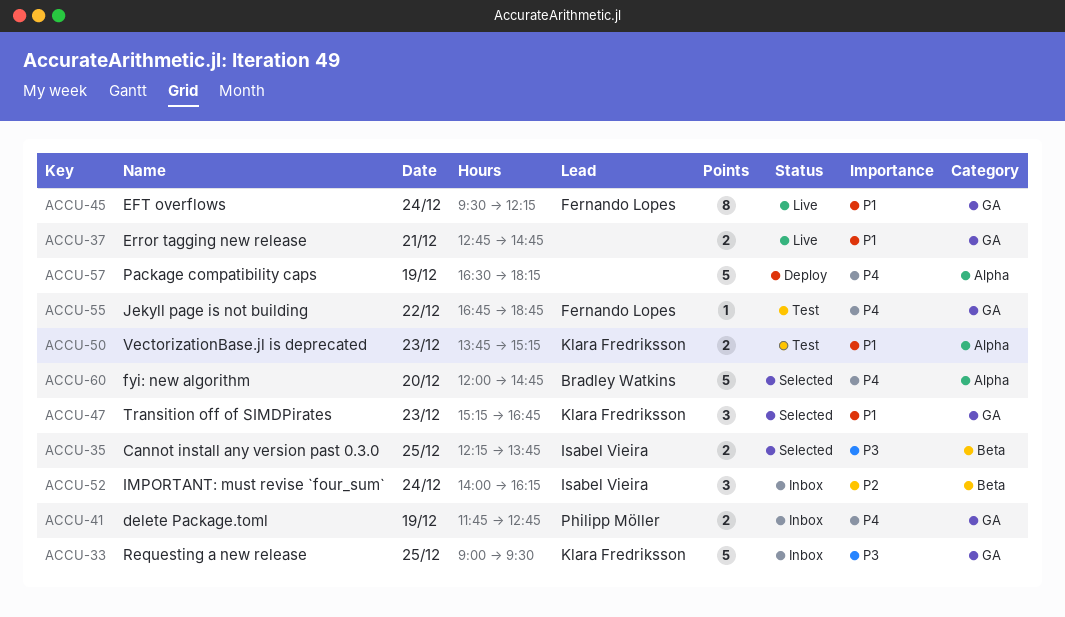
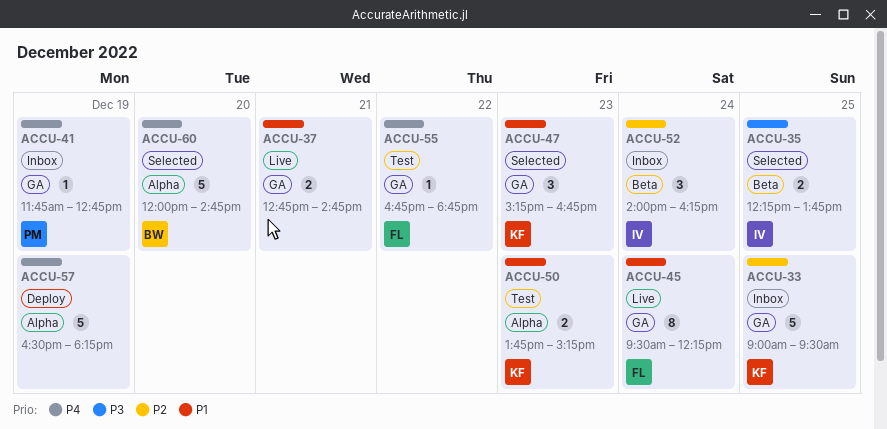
ACCU-33, priority: P3 -> P2
ACCU-41, estimate: 2 -> 1

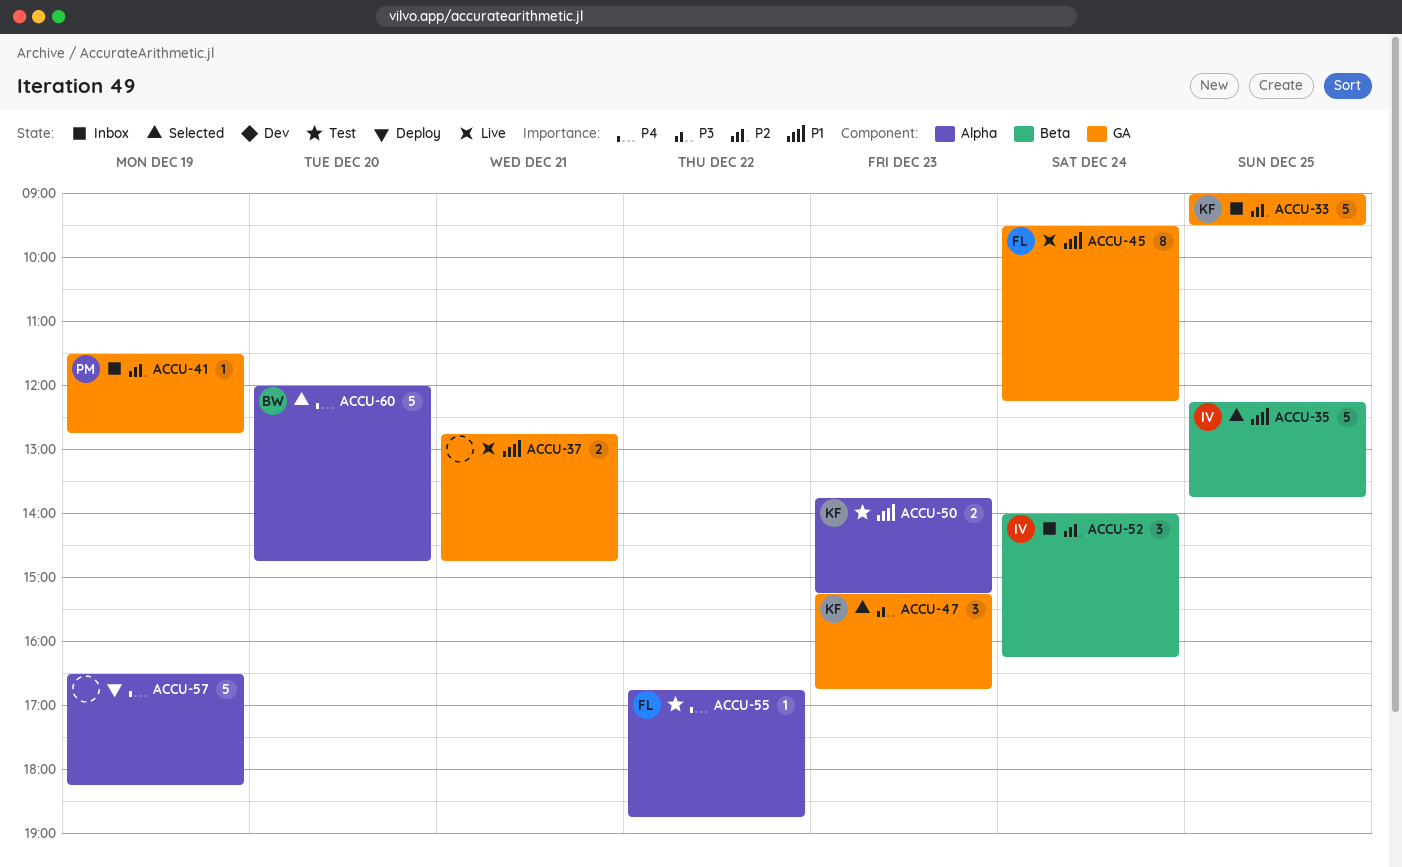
ACCU-35, priority: P3 -> P1
ACCU-35, estimate: 2 -> 5
ACCU-41, priority: P4 -> P2
ACCU-41, begins: 11:45 -> 11:30
ACCU-47, priority: P1 -> P3
ACCU-55, label: GA -> Alpha

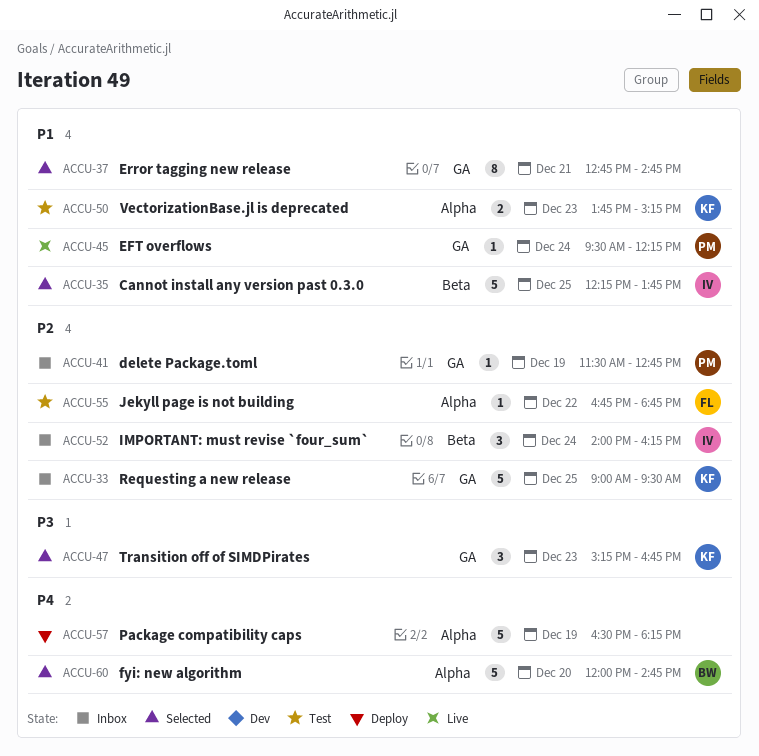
ACCU-37, status: Live -> Selected
ACCU-37, estimate: 2 -> 8
ACCU-45, owner: FL -> PM
ACCU-45, estimate: 8 -> 1
ACCU-55, priority: P4 -> P2

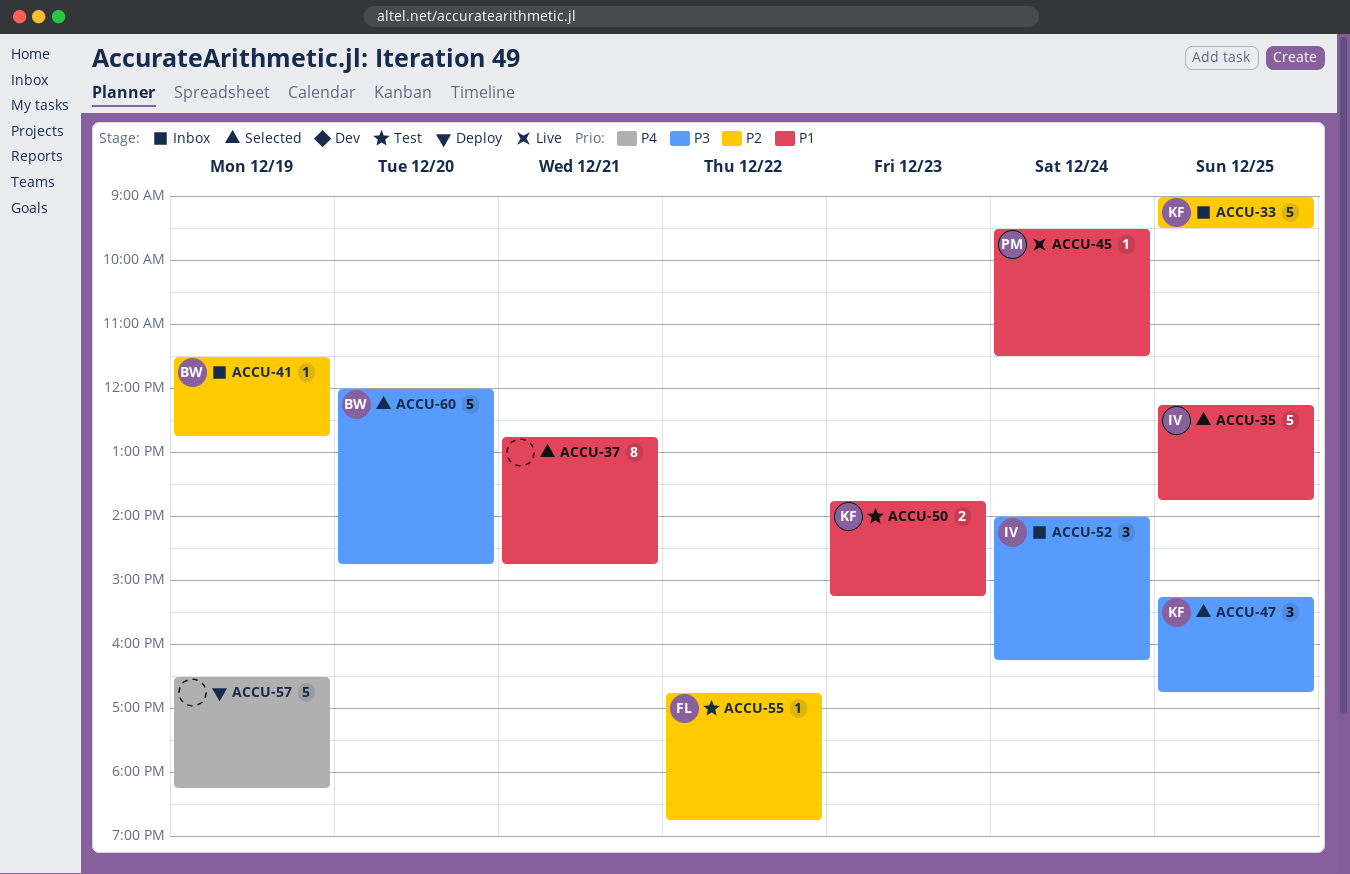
ACCU-41, owner: PM -> BW
ACCU-45, ends: 12:15 -> 11:30
ACCU-47, day: Dec 23 -> Dec 25
ACCU-52, priority: P2 -> P3
ACCU-60, priority: P4 -> P3

